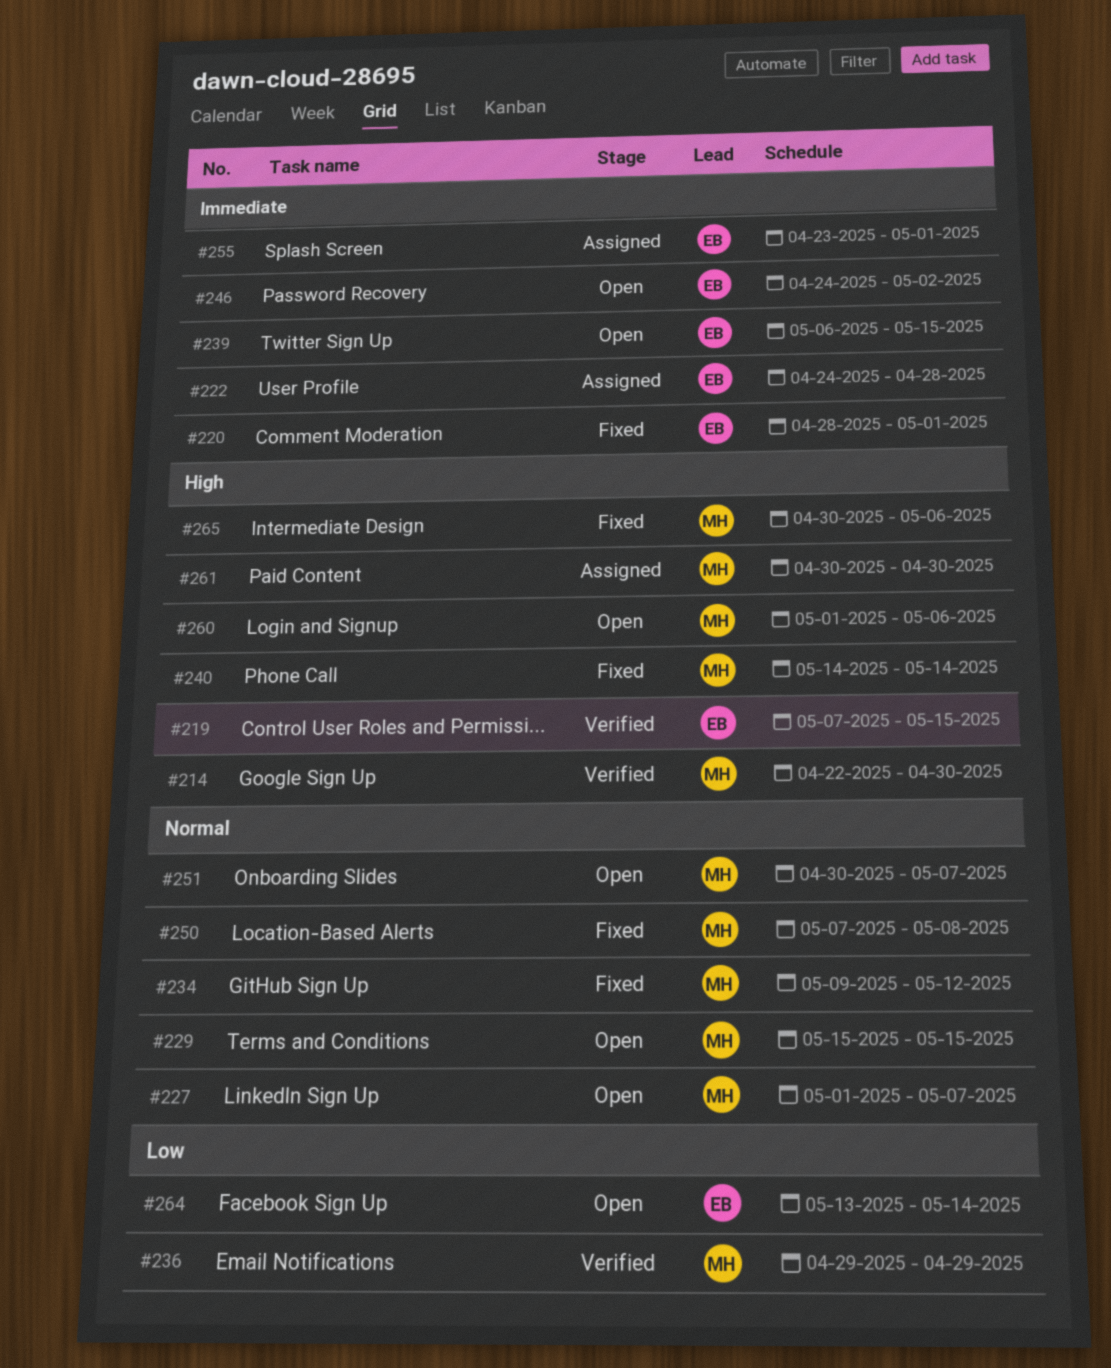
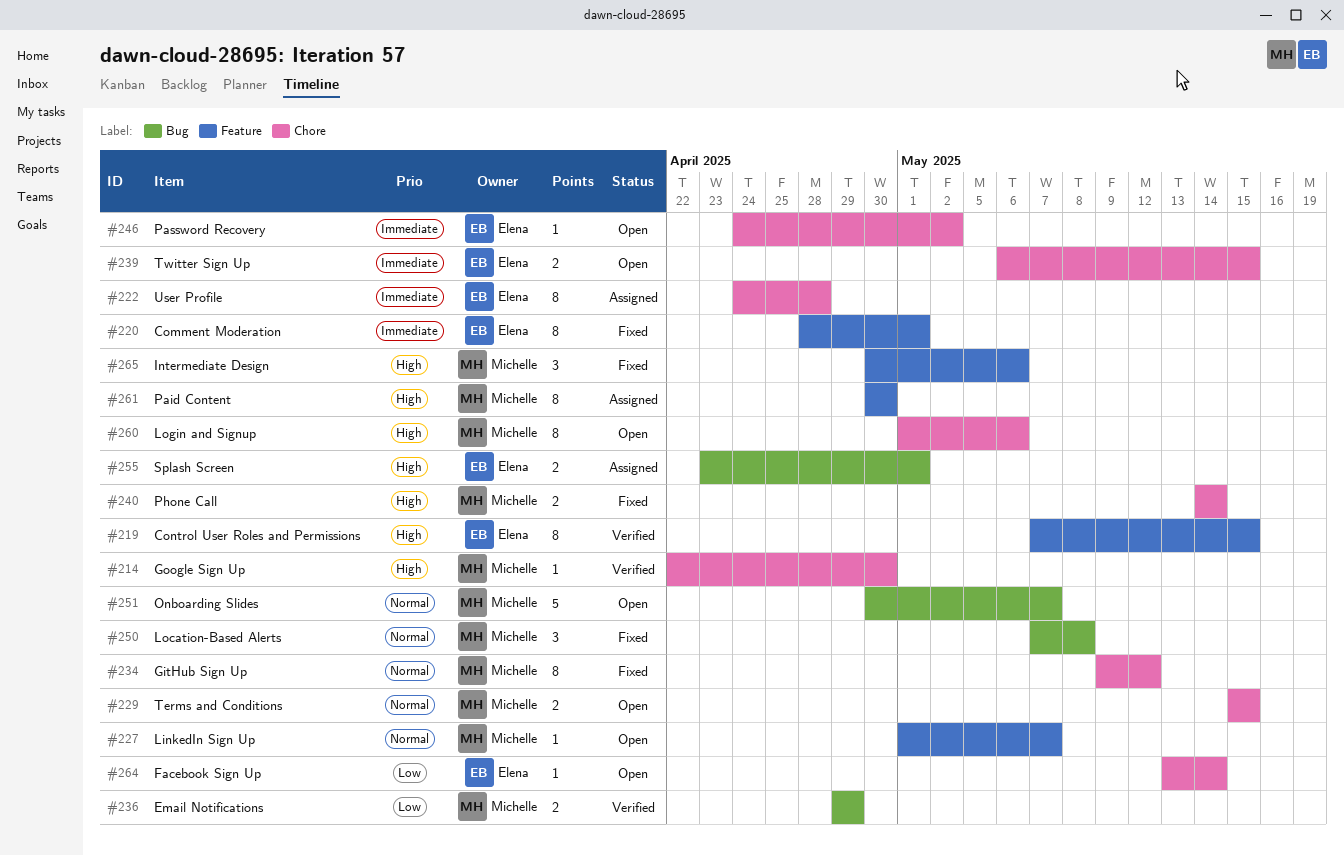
#255, priority: Immediate -> High

